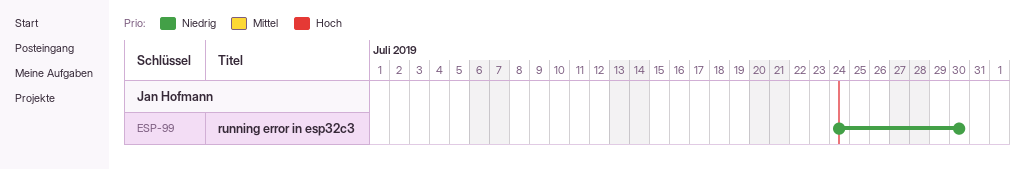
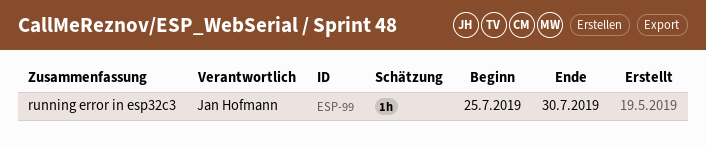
ESP-99, start: Jul 24 -> Jul 25

